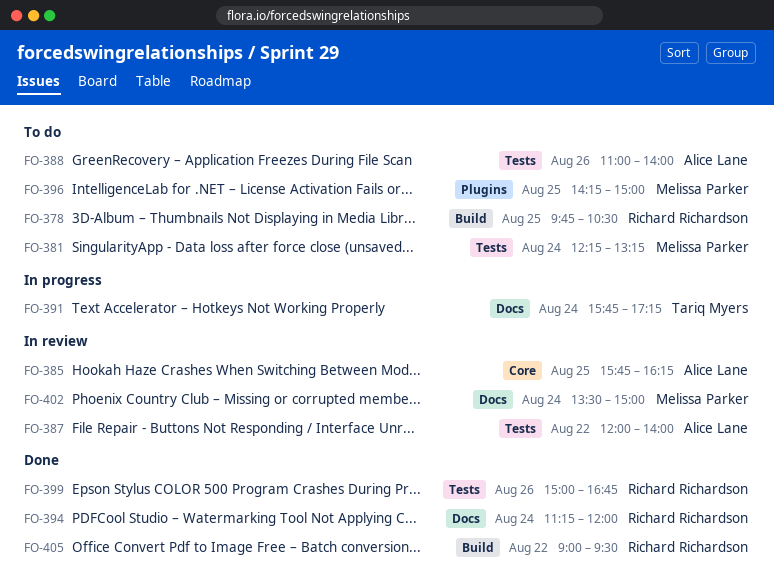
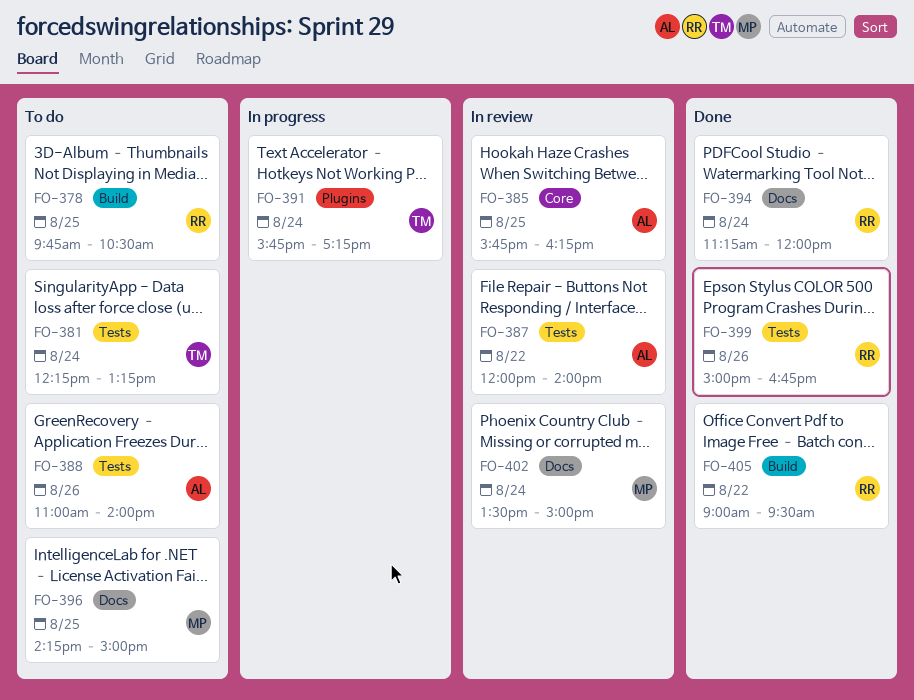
FO-381, owner: Melissa Parker -> Tariq Myers
FO-391, label: Docs -> Plugins
FO-396, label: Plugins -> Docs

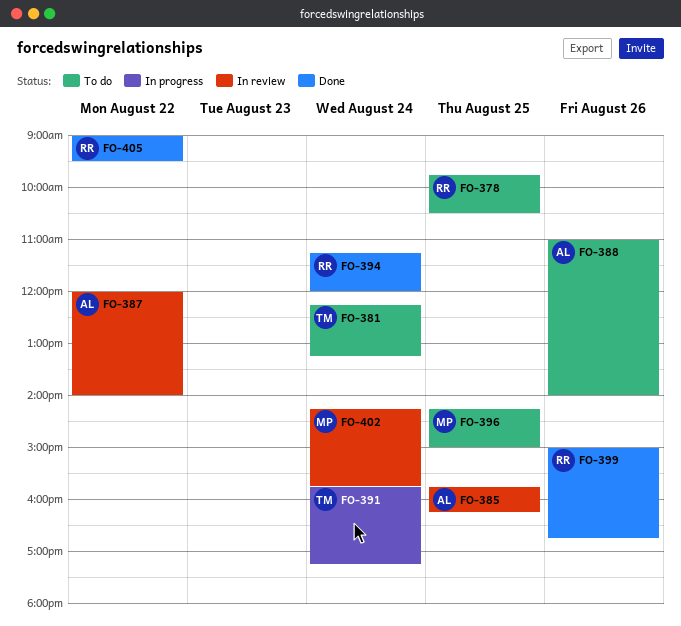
FO-402, begins: 13:30 -> 14:15
FO-402, ends: 15:00 -> 15:45

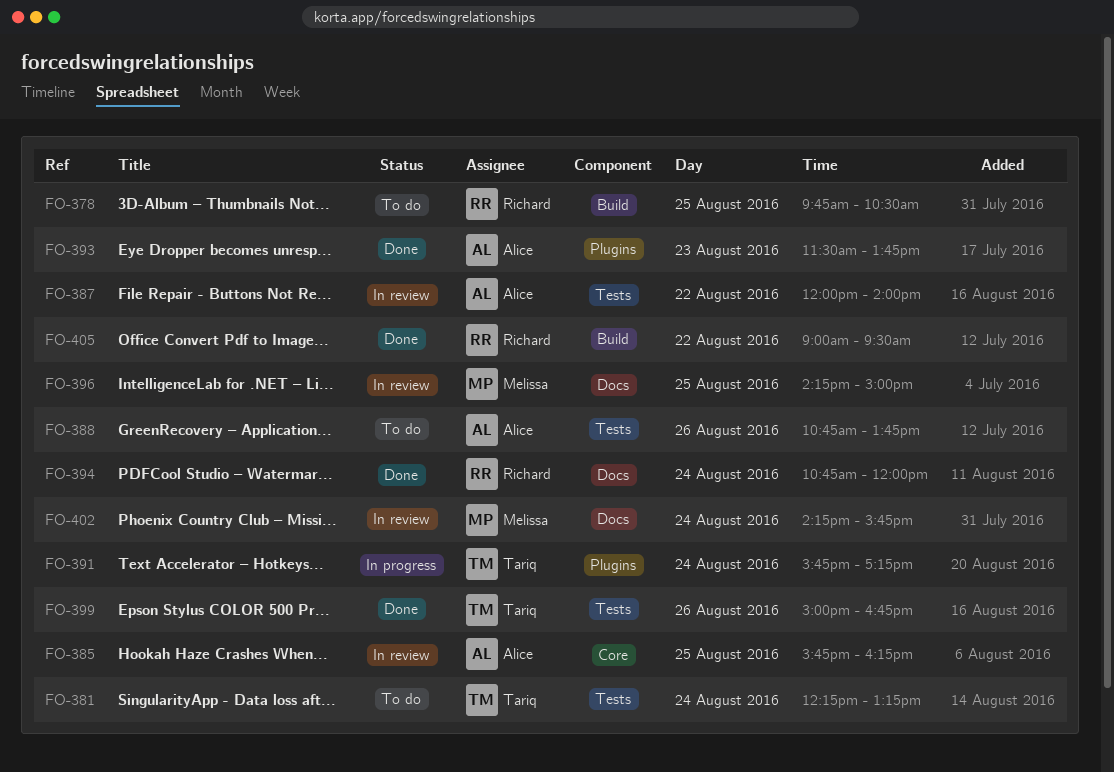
FO-388, begins: 11:00 -> 10:45
FO-388, ends: 14:00 -> 13:45
FO-393: none -> present
FO-394, begins: 11:15 -> 10:45
FO-396, status: To do -> In review
FO-399, owner: Richard -> Tariq

